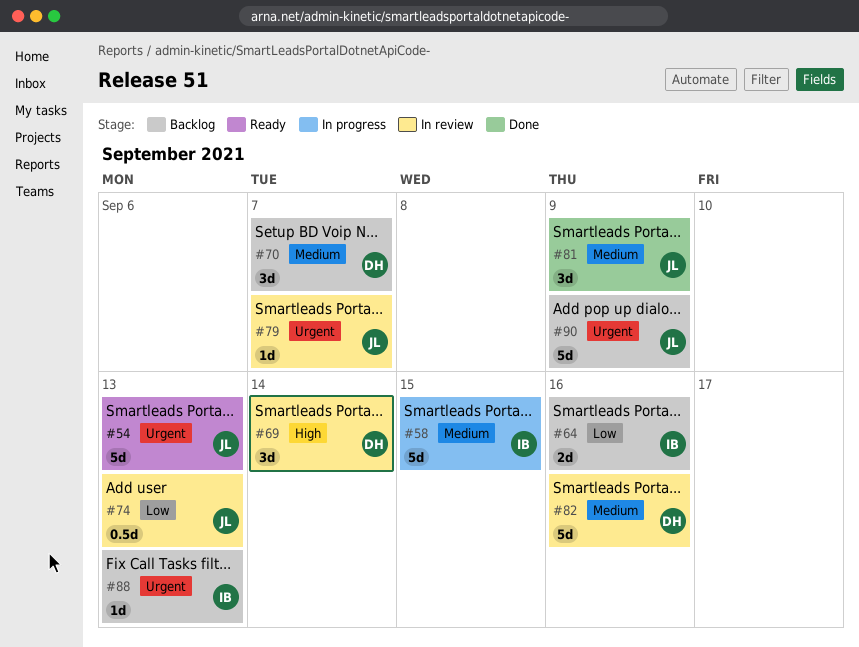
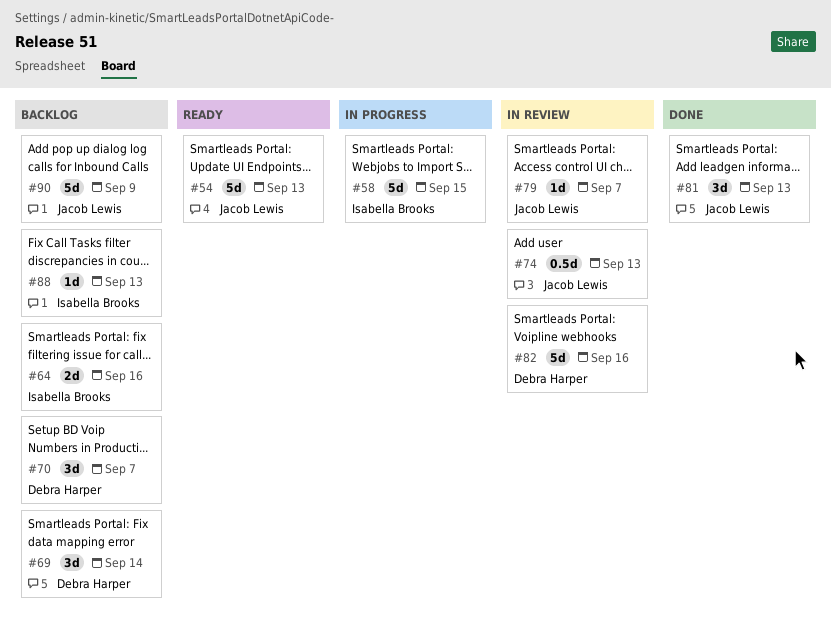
#69, status: In review -> Backlog
#81, due: Sep 9 -> Sep 13

